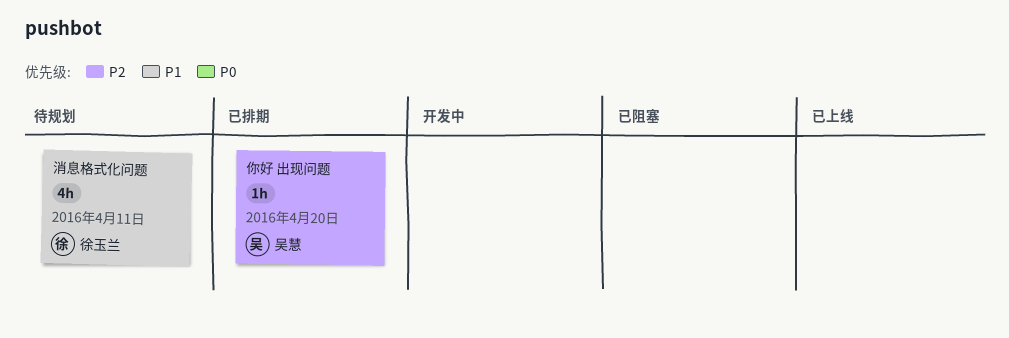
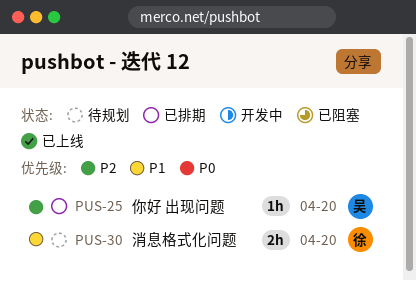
消息格式化问题, estimate: 4h -> 2h
消息格式化问题, due: Apr 11 -> Apr 20

